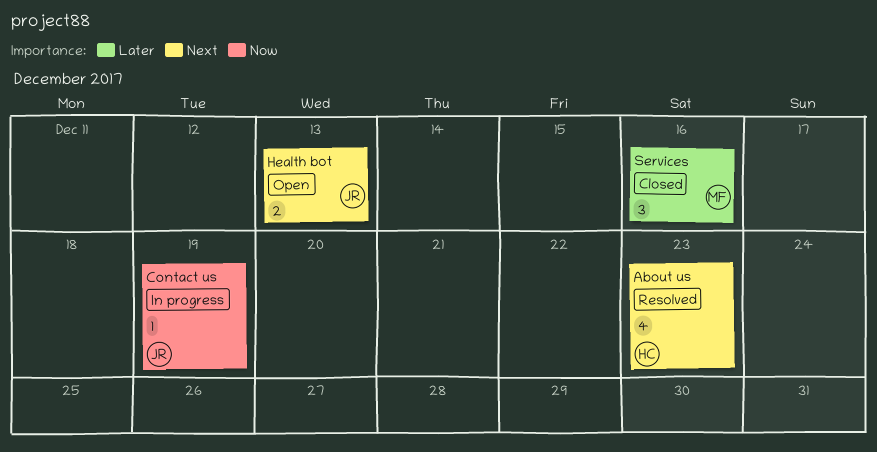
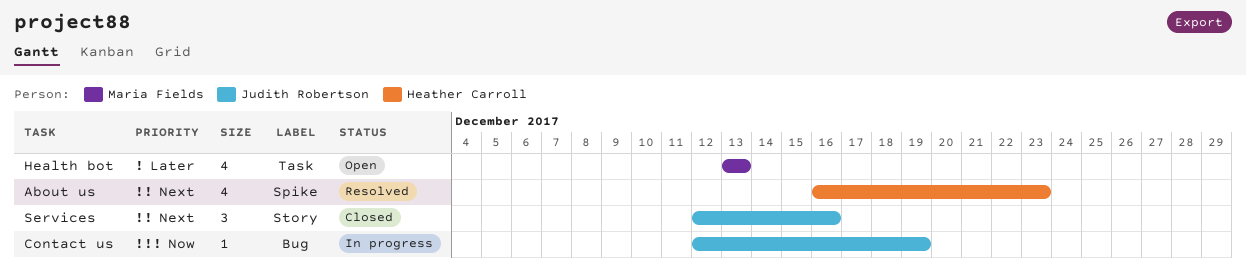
Health bot, owner: Judith Robertson -> Maria Fields
Health bot, priority: Next -> Later
Health bot, estimate: 2 -> 4
Services, owner: Maria Fields -> Judith Robertson
Services, priority: Later -> Next

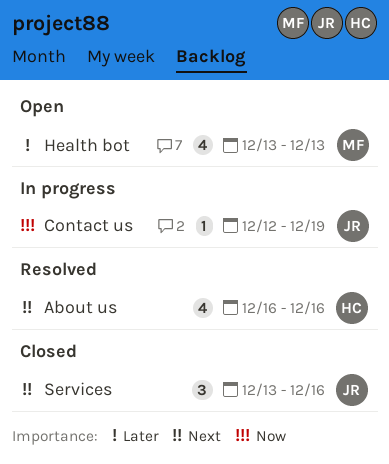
About us, due: Dec 23 -> Dec 16
Services, start: Dec 12 -> Dec 13

